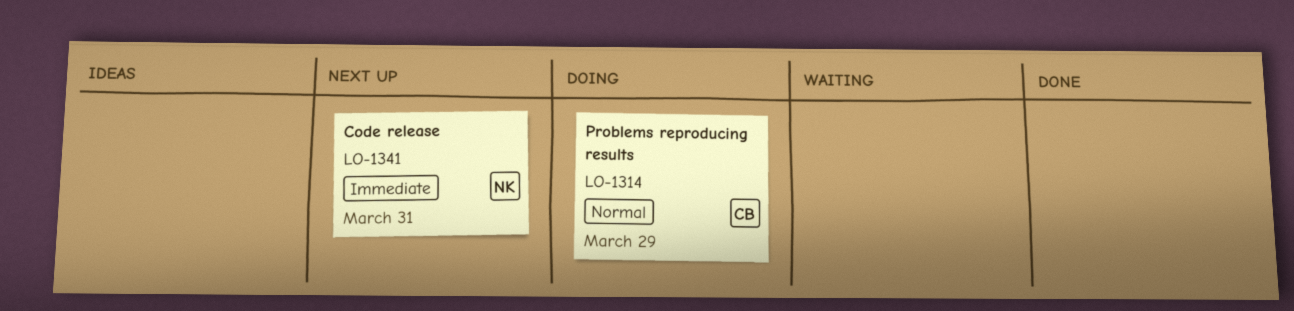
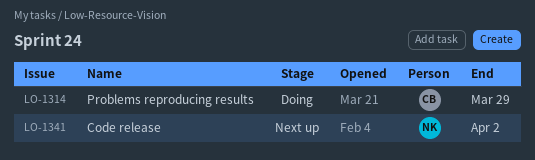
LO-1341, due: Mar 31 -> Apr 2

